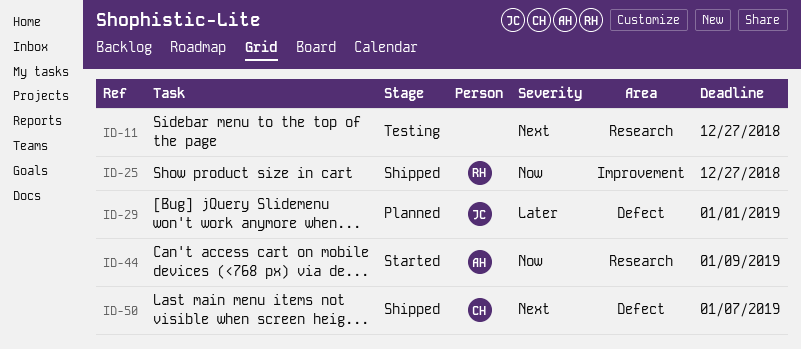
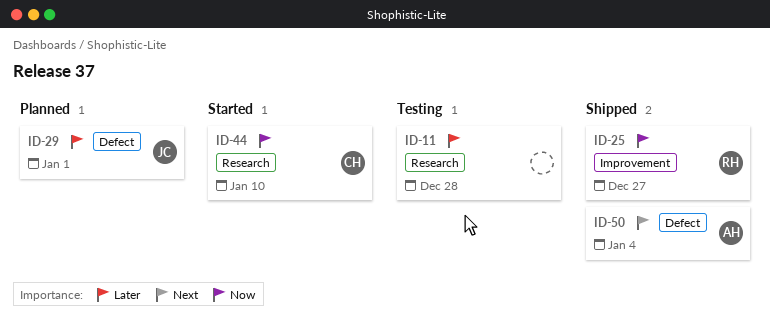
ID-11, priority: Next -> Later
ID-11, due: Dec 27 -> Dec 28
ID-44, owner: AH -> CH
ID-44, due: Jan 9 -> Jan 10
ID-50, owner: CH -> AH
ID-50, due: Jan 7 -> Jan 4

